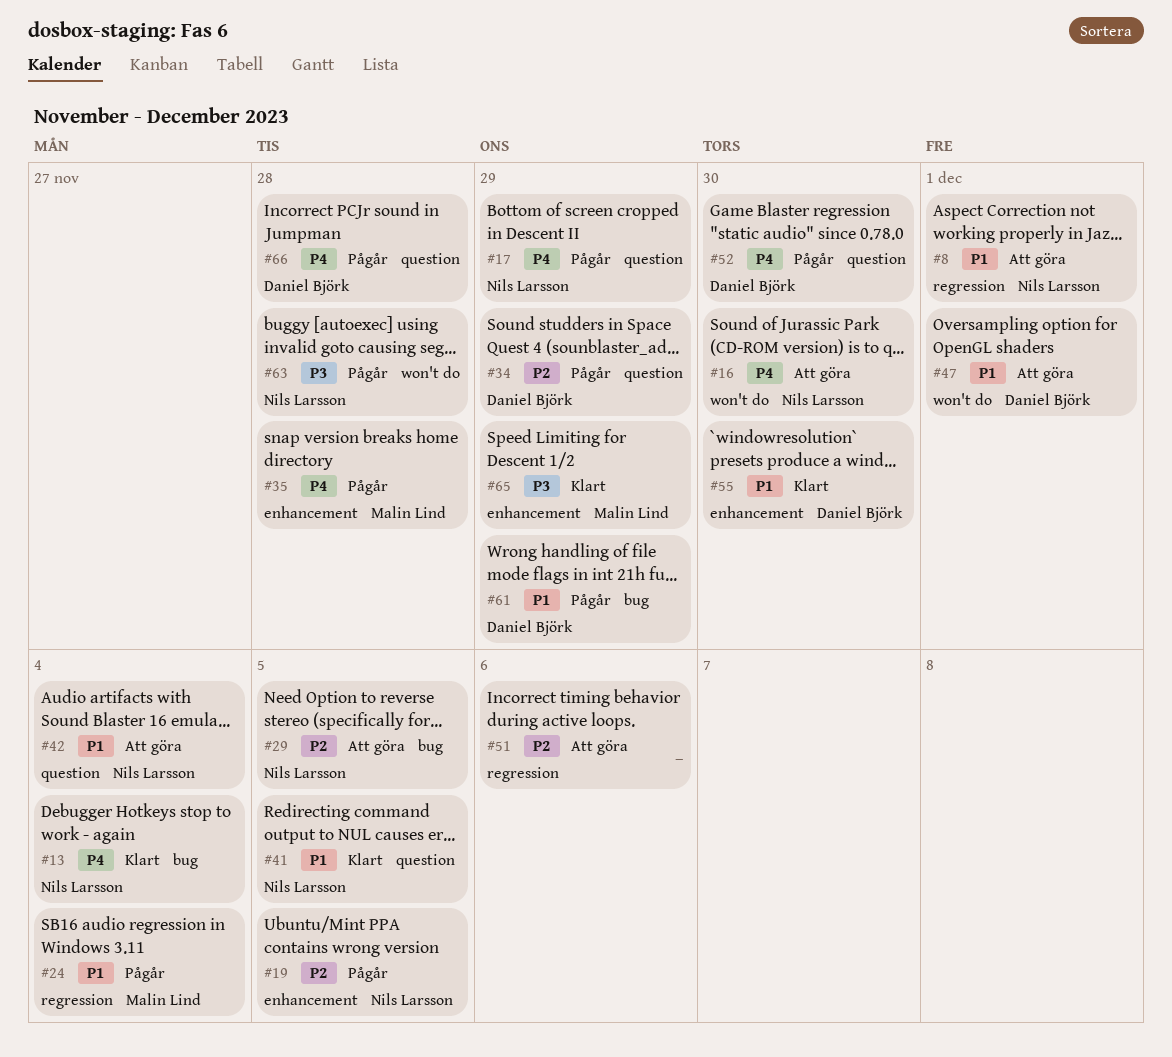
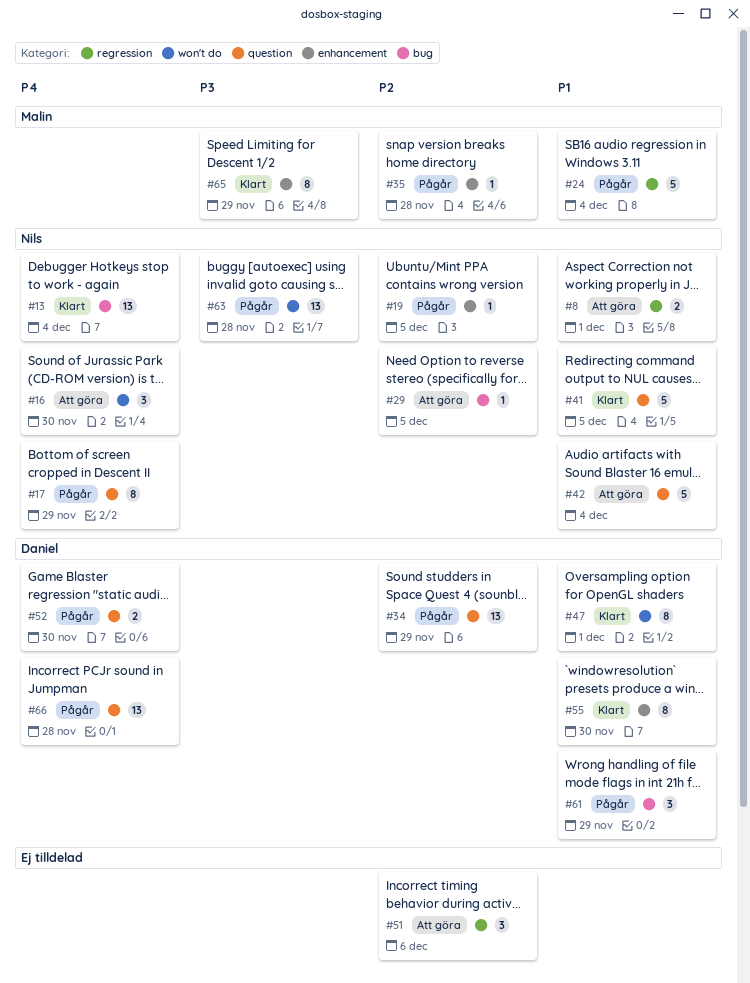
#35, priority: P4 -> P2
#47, status: Att göra -> Klart

